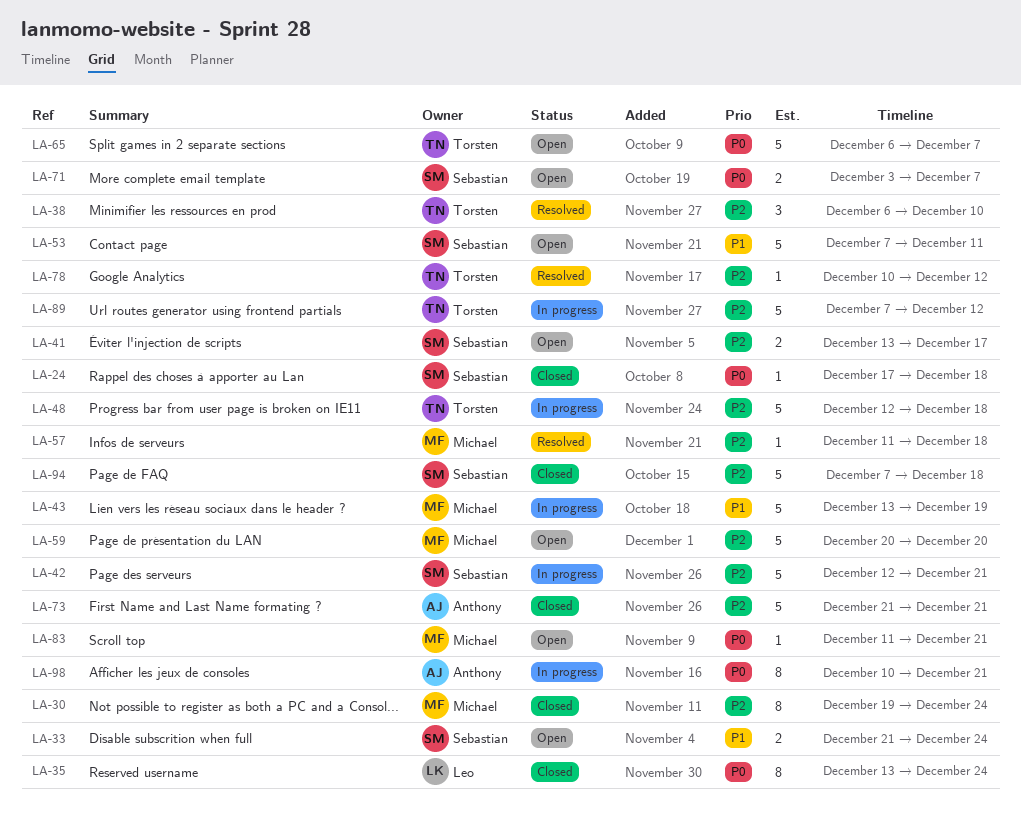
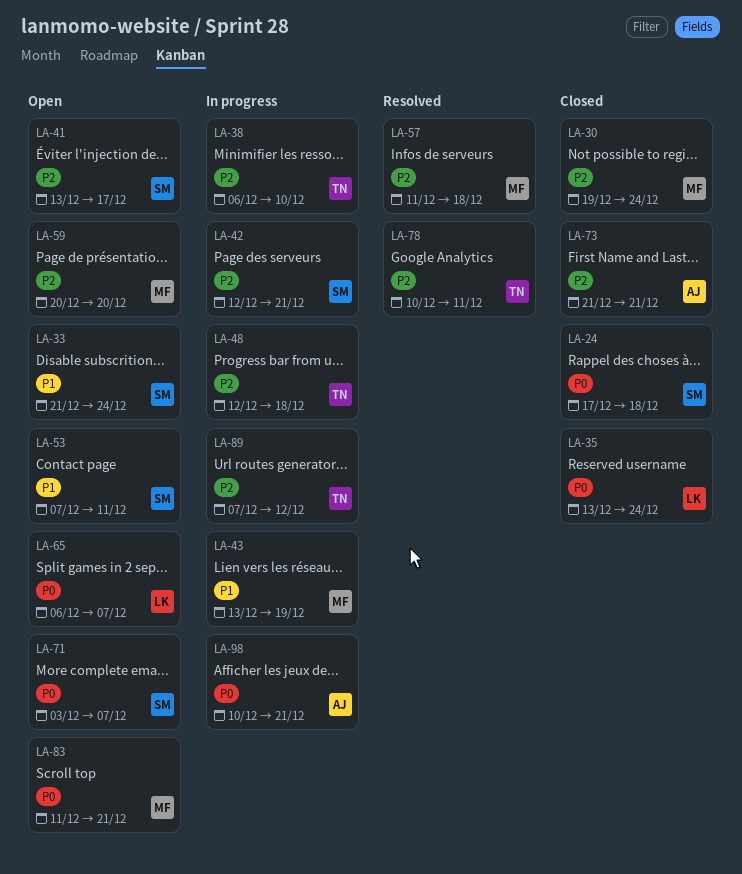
LA-38, status: Resolved -> In progress
LA-65, owner: Torsten -> Leo
LA-78, due: Dec 12 -> Dec 11
LA-94: present -> none

